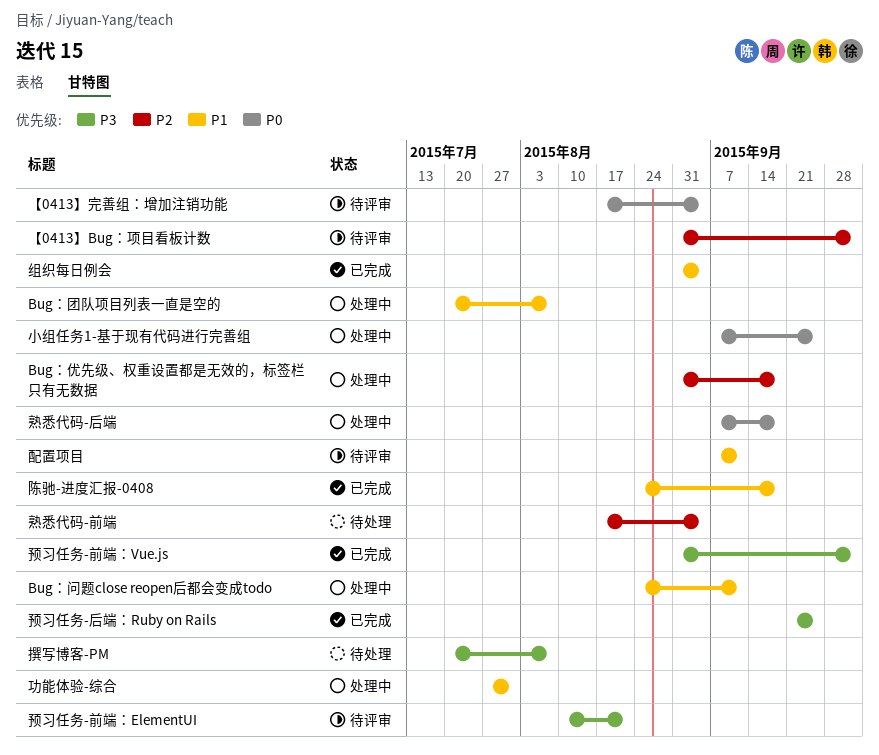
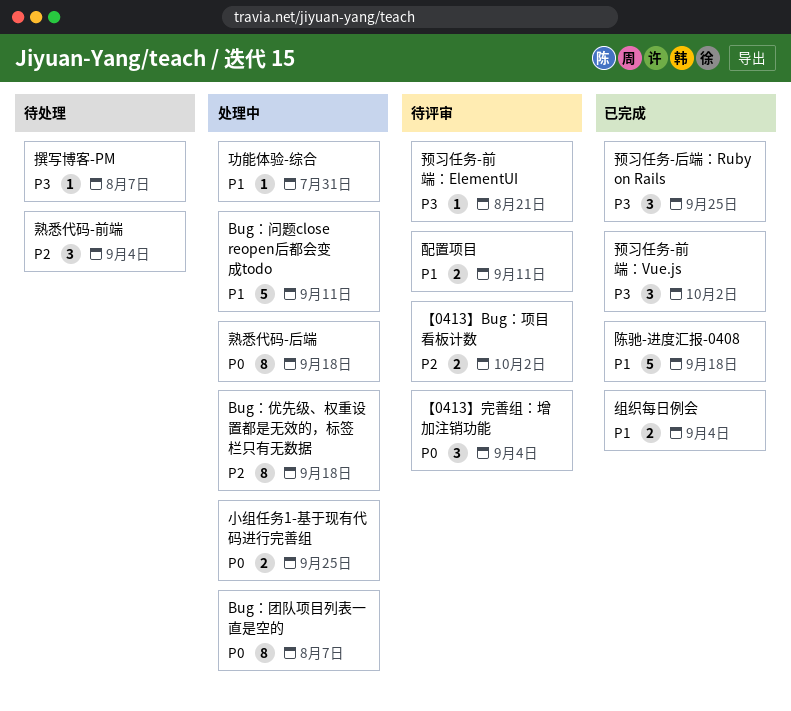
Bug：团队项目列表一直是空的, priority: P1 -> P0

